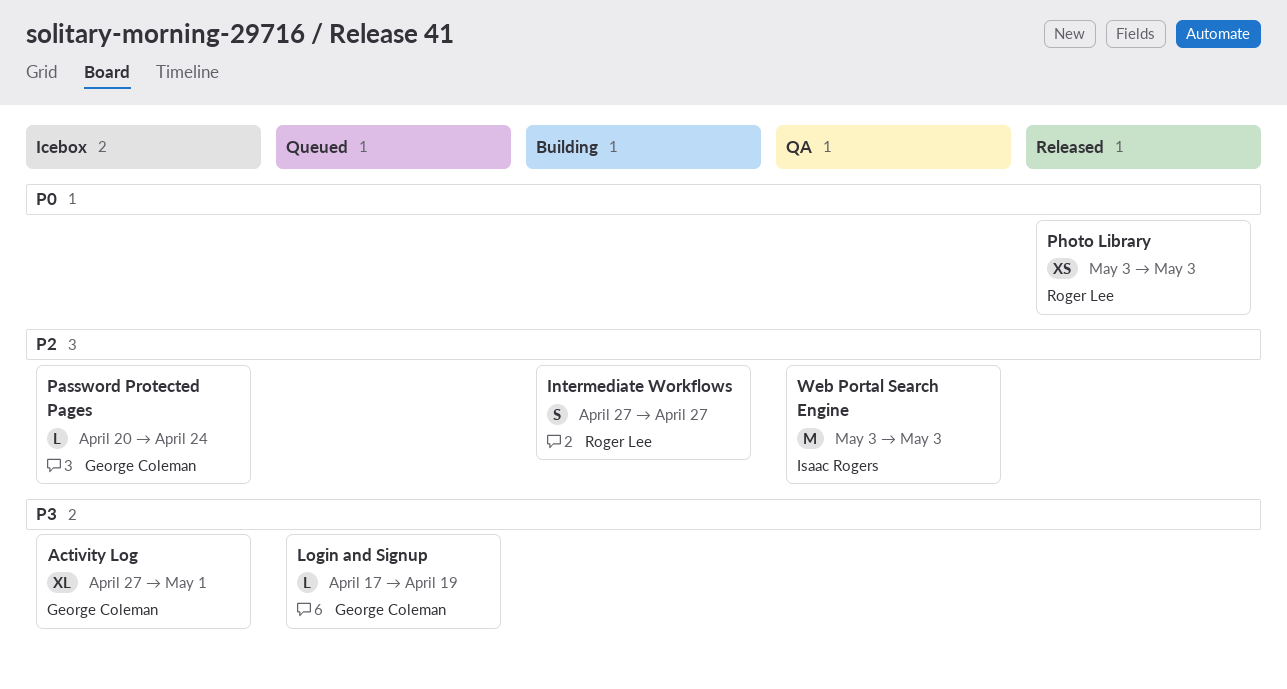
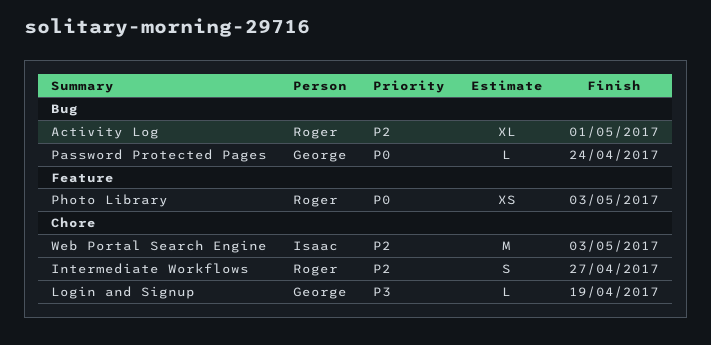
Activity Log, owner: George Coleman -> Roger Lee
Activity Log, priority: P3 -> P2
Password Protected Pages, priority: P2 -> P0

